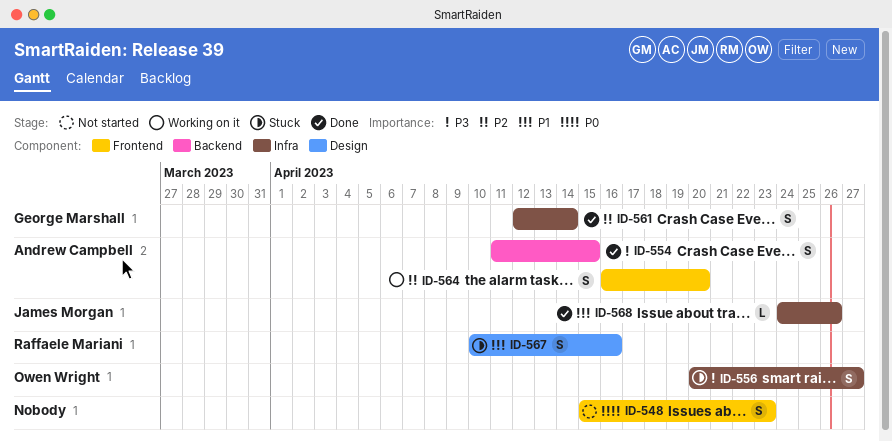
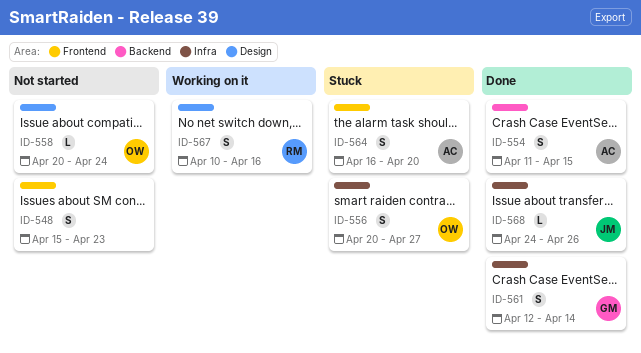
ID-558: none -> present
ID-564, status: Working on it -> Stuck
ID-567, status: Stuck -> Working on it

